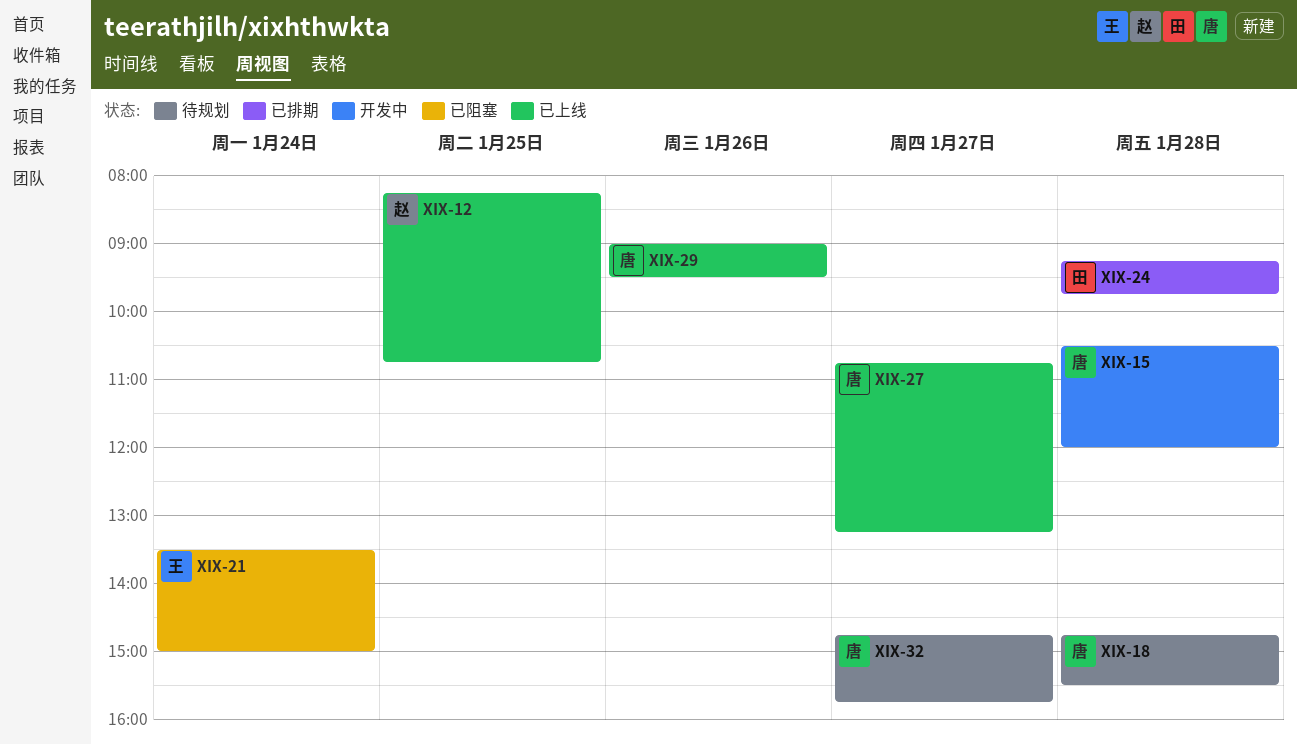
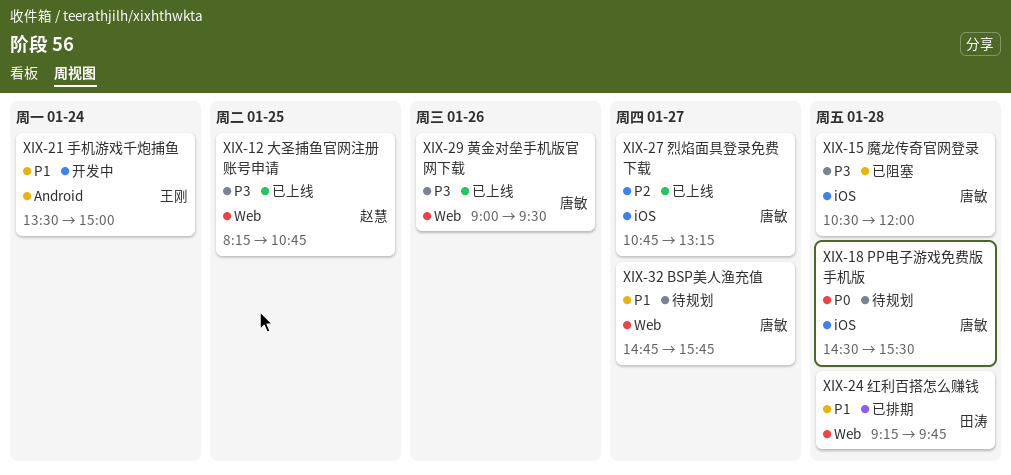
XIX-15, status: 开发中 -> 已阻塞
XIX-18, begins: 14:45 -> 14:30
XIX-21, status: 已阻塞 -> 开发中

